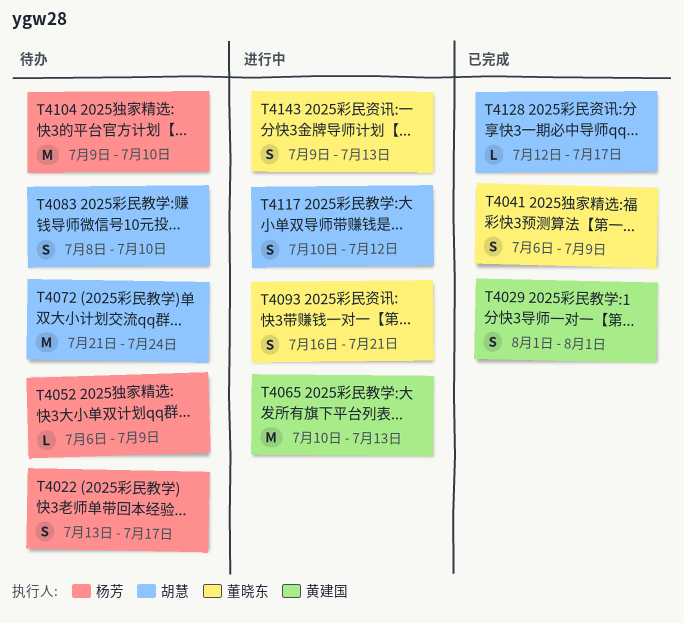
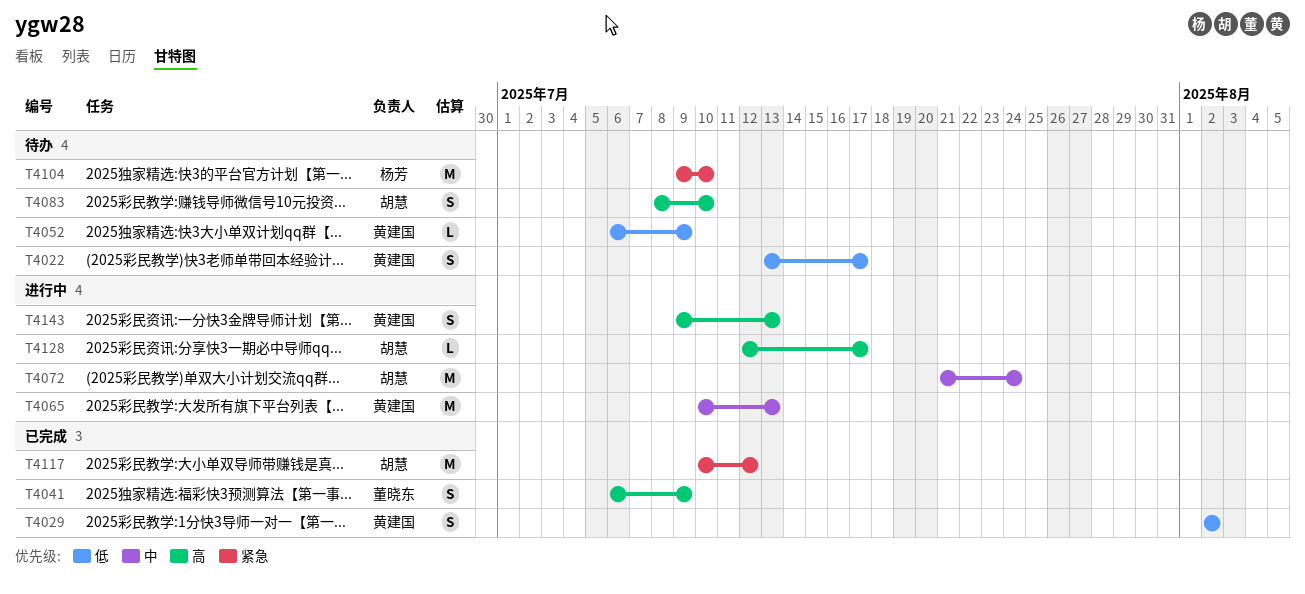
T4022, owner: 杨芳 -> 黄建国
T4029, start: Aug 1 -> Aug 2
T4029, due: Aug 1 -> Aug 2
T4052, owner: 杨芳 -> 黄建国
T4072, status: 待办 -> 进行中
T4093: present -> none
T4117, status: 进行中 -> 已完成
T4117, estimate: S -> M
T4128, status: 已完成 -> 进行中
T4143, owner: 董晓东 -> 黄建国

